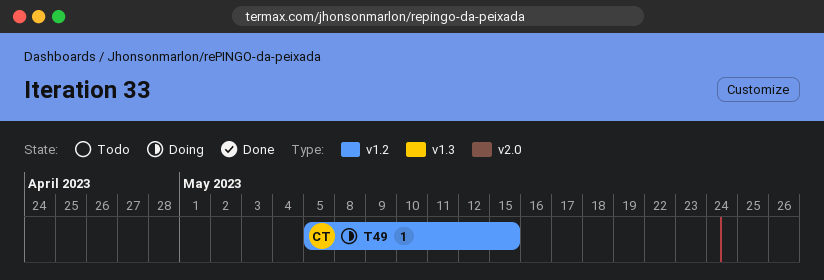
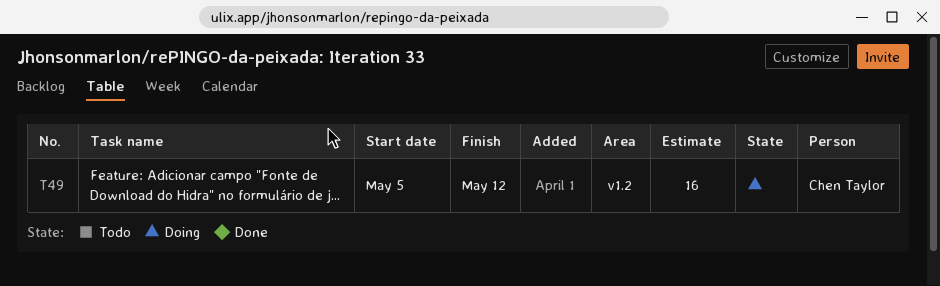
T49, estimate: 1 -> 16
T49, due: May 15 -> May 12

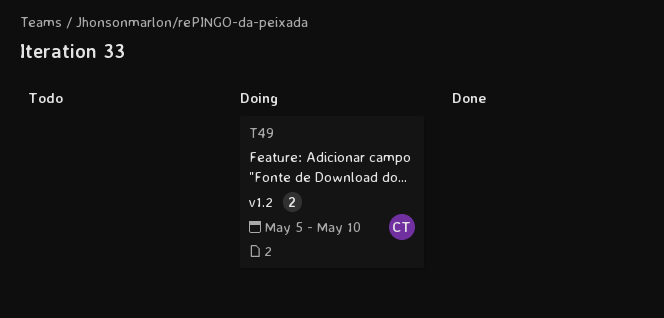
T49, estimate: 16 -> 2
T49, due: May 12 -> May 10

